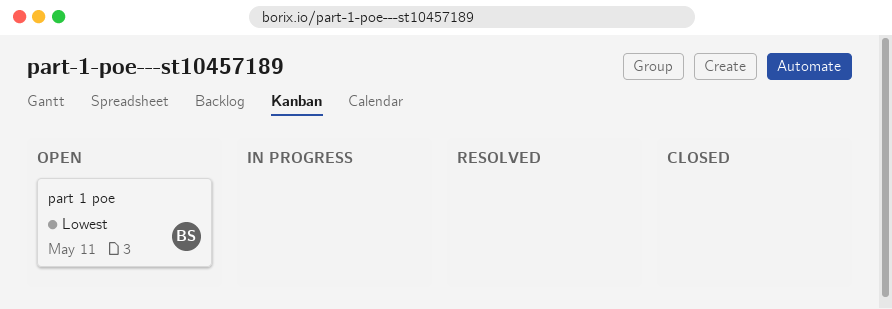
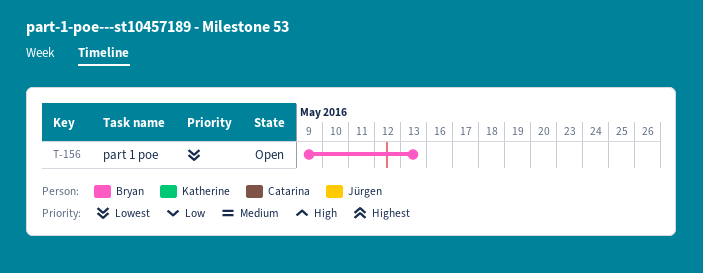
part 1 poe, due: May 11 -> May 13

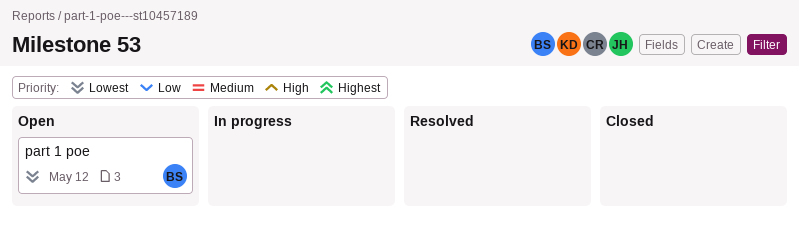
part 1 poe, due: May 13 -> May 12

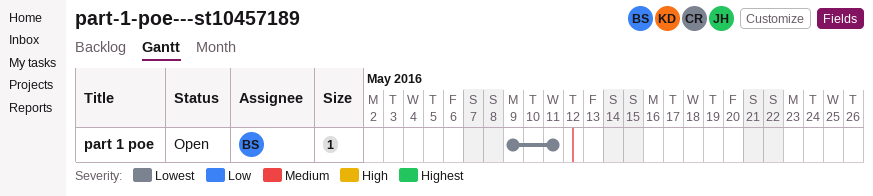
part 1 poe, due: May 12 -> May 11

